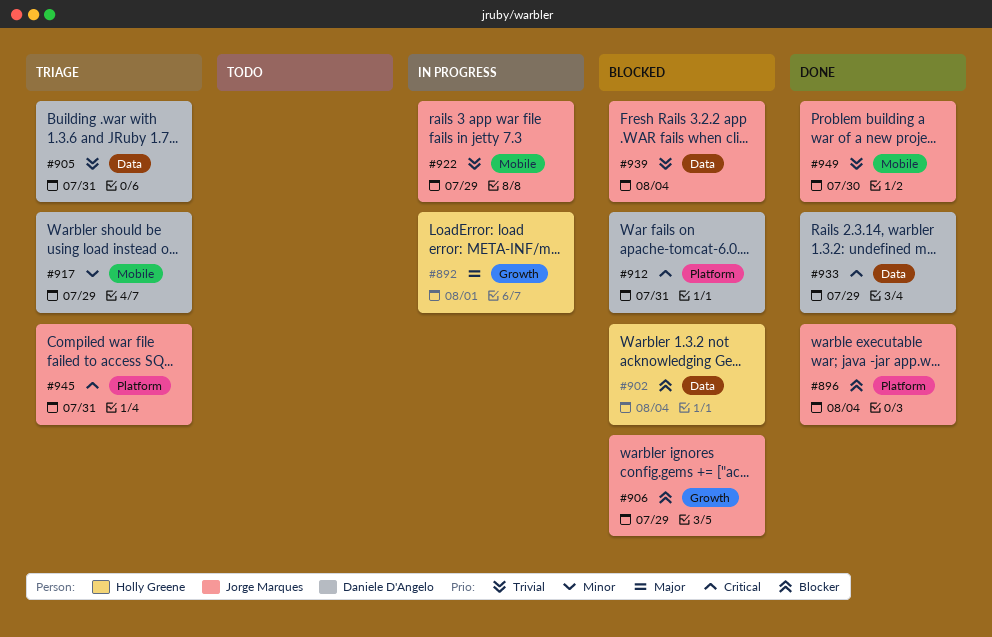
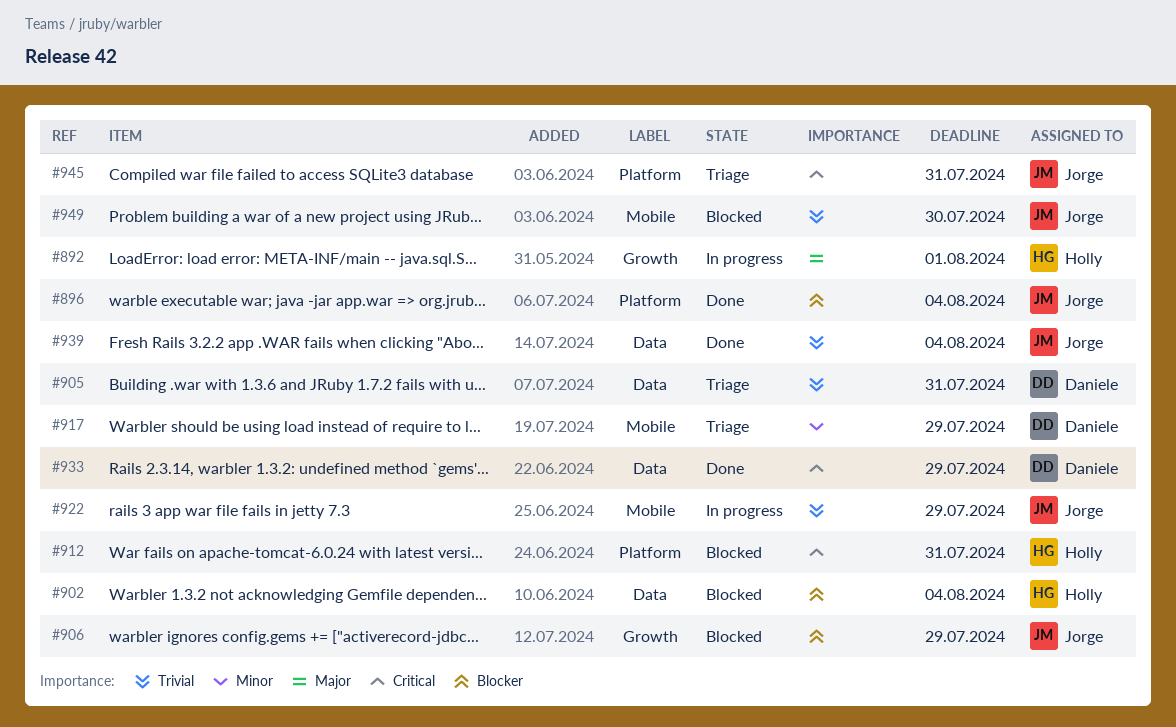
#912, owner: Daniele D'Angelo -> Holly Greene
#939, status: Blocked -> Done
#949, status: Done -> Blocked

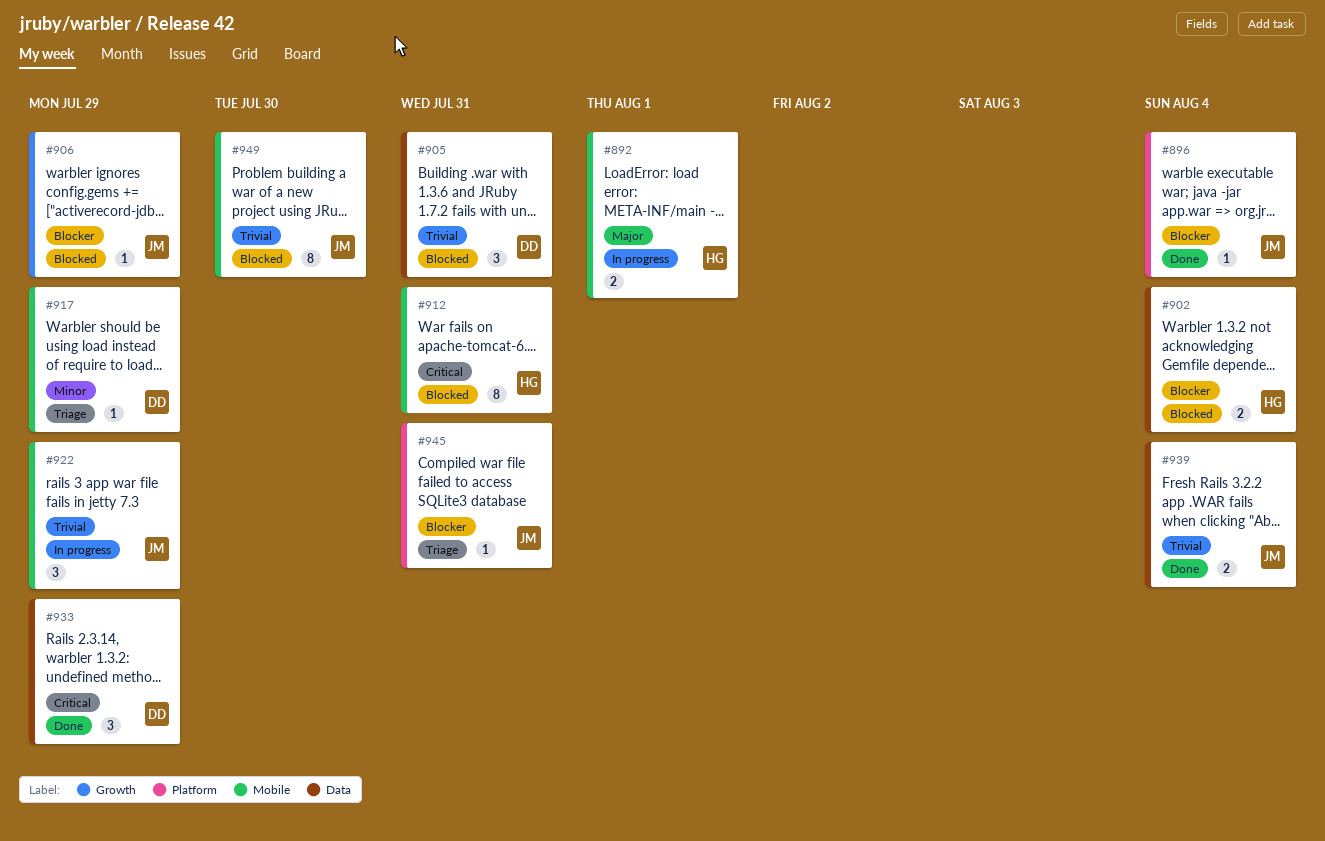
#892, label: Growth -> Mobile
#905, status: Triage -> Blocked
#912, label: Platform -> Mobile
#945, priority: Critical -> Blocker

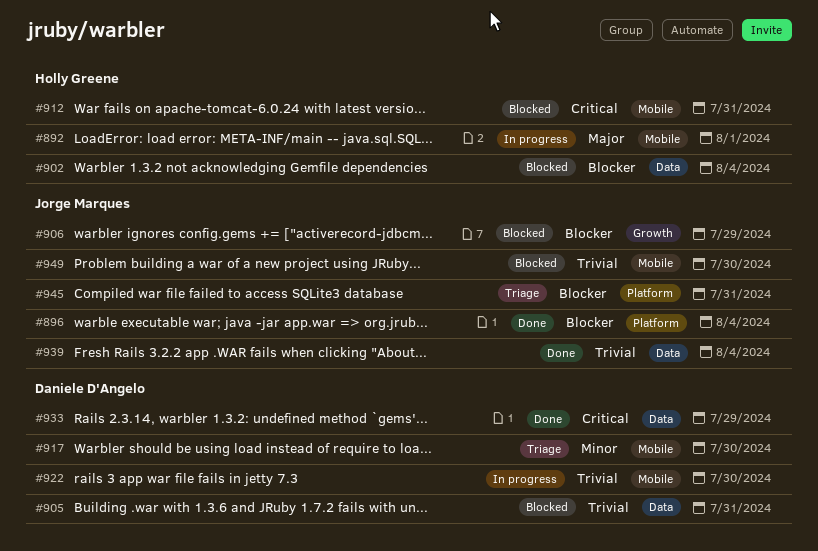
#917, due: Jul 29 -> Jul 30
#922, owner: Jorge Marques -> Daniele D'Angelo
#922, due: Jul 29 -> Jul 30

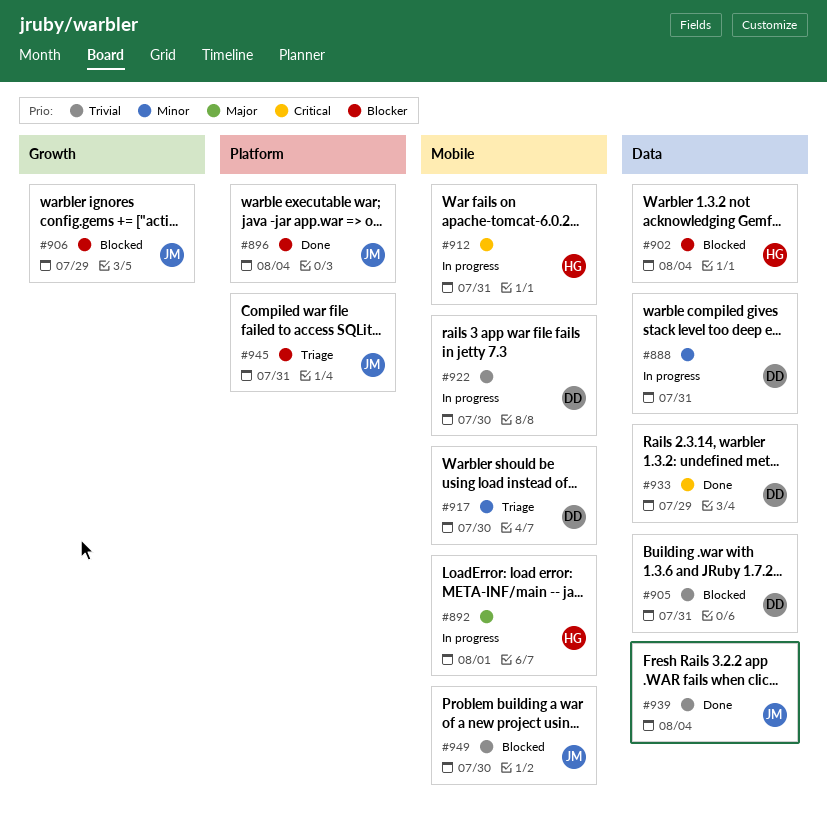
#888: none -> present
#912, status: Blocked -> In progress

